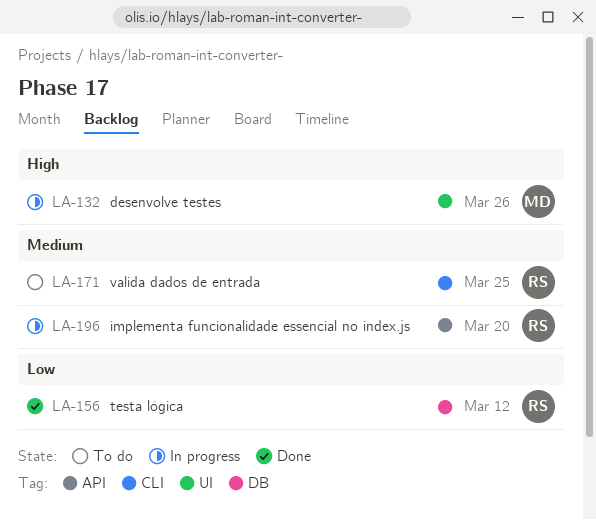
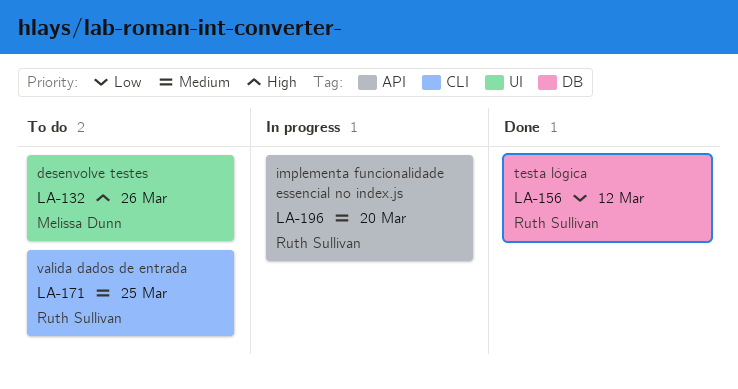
LA-132, status: In progress -> To do

